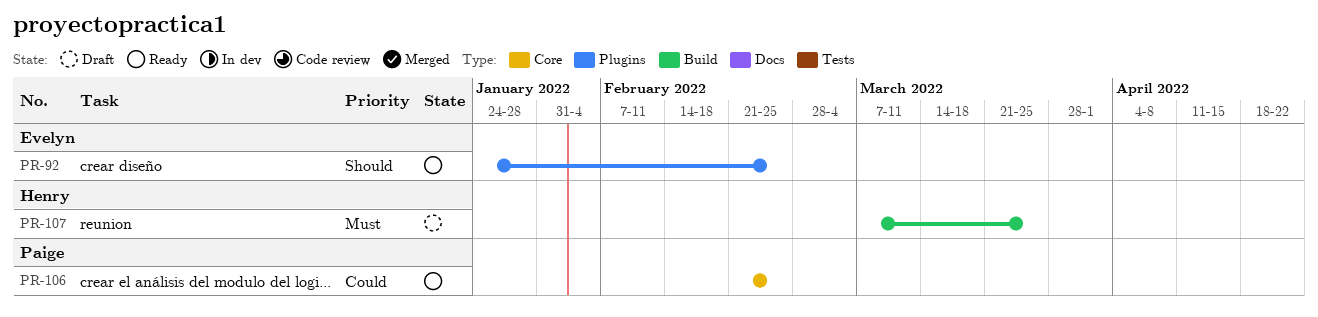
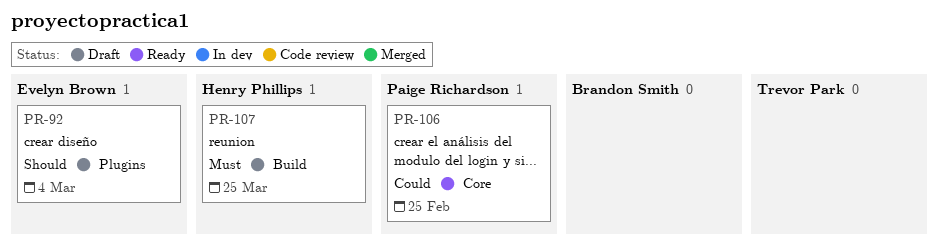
PR-92, status: Ready -> Draft
PR-92, due: Feb 25 -> Mar 4

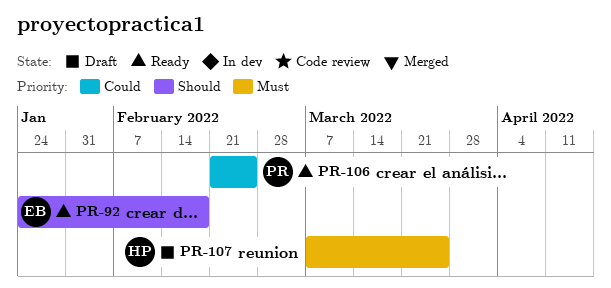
PR-92, status: Draft -> Ready
PR-92, due: Mar 4 -> Feb 18

